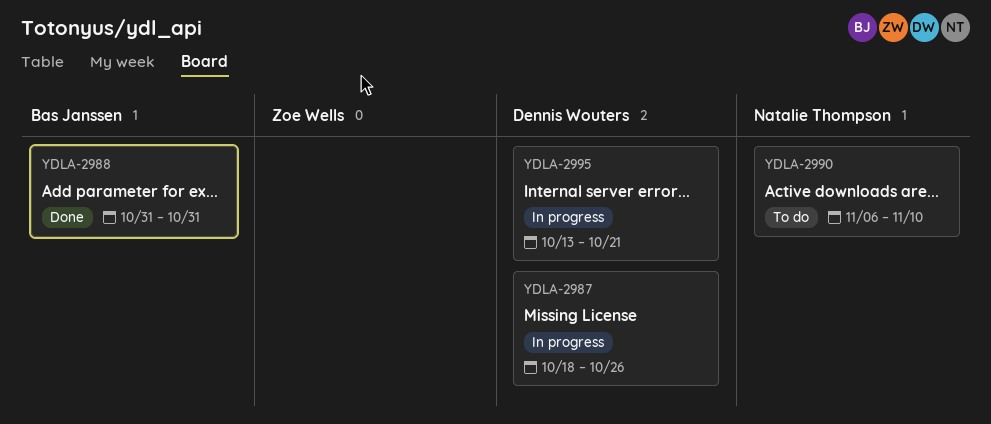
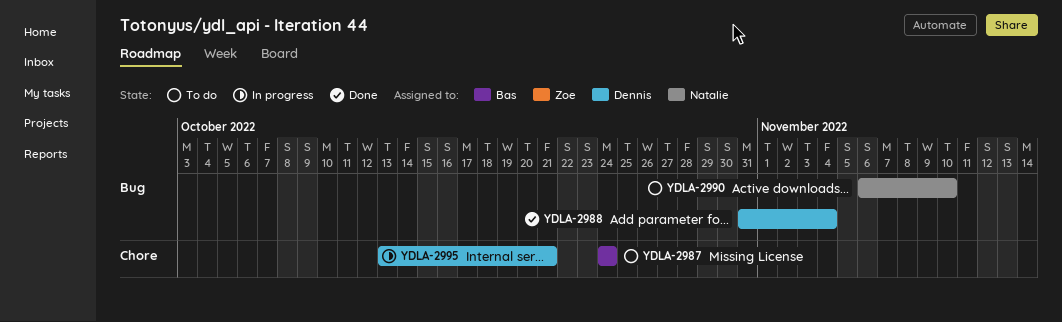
YDLA-2987, status: In progress -> To do
YDLA-2987, owner: Dennis Wouters -> Bas Janssen
YDLA-2987, start: Oct 18 -> Oct 24
YDLA-2987, due: Oct 26 -> Oct 24
YDLA-2988, owner: Bas Janssen -> Dennis Wouters
YDLA-2988, due: Oct 31 -> Nov 4

